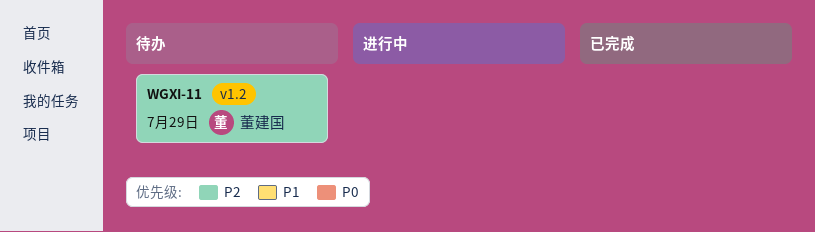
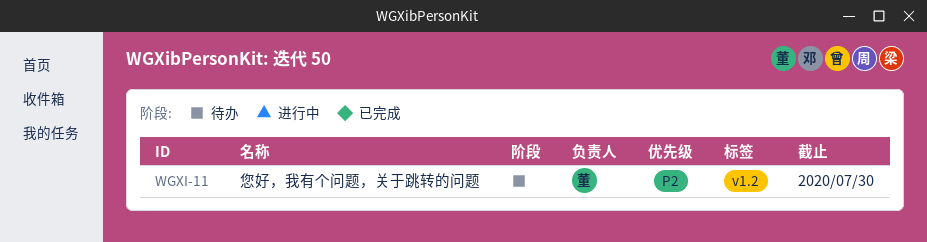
WGXI-11, due: Jul 29 -> Jul 30

